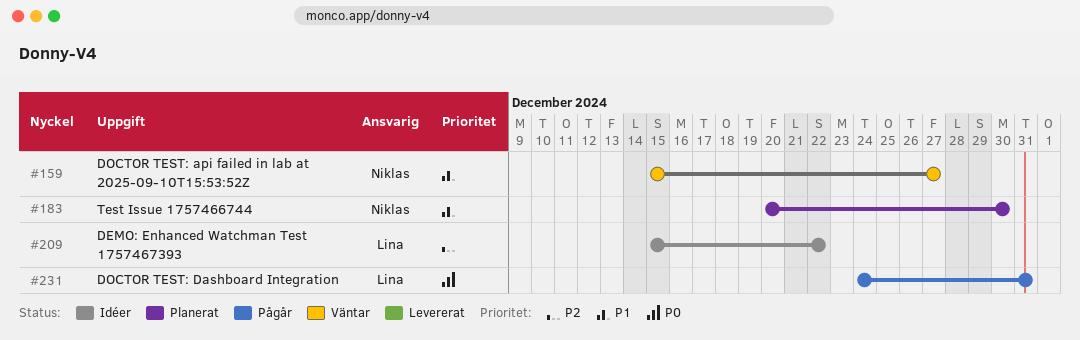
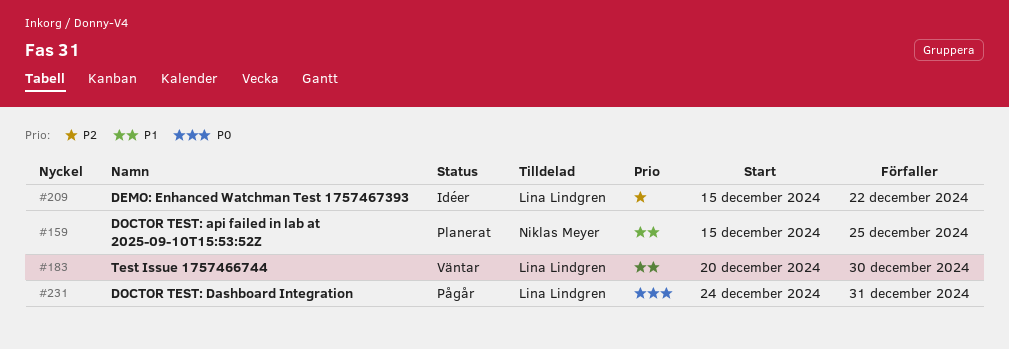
#159, status: Väntar -> Planerat
#159, due: Dec 27 -> Dec 25
#183, status: Planerat -> Väntar
#183, owner: Niklas Meyer -> Lina Lindgren

